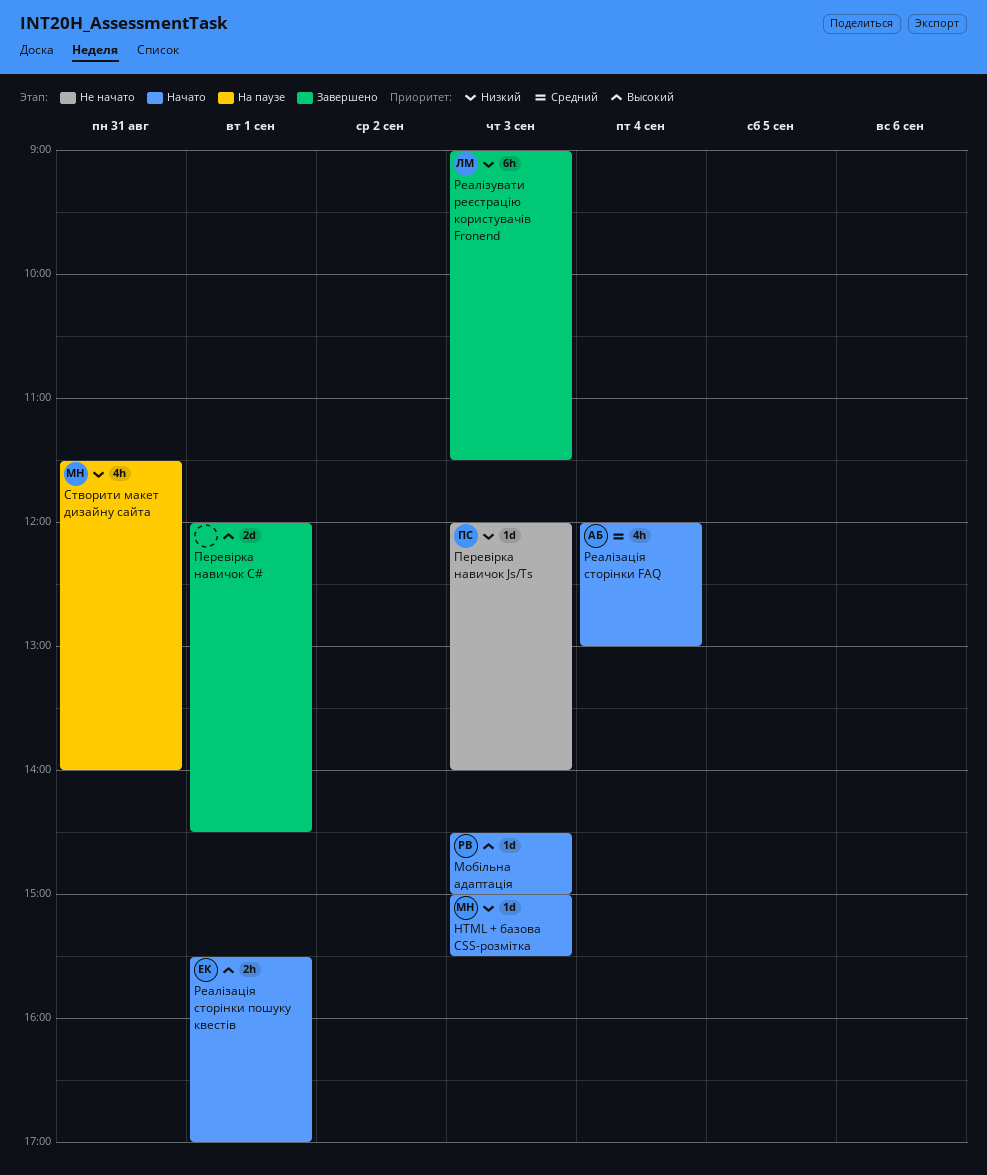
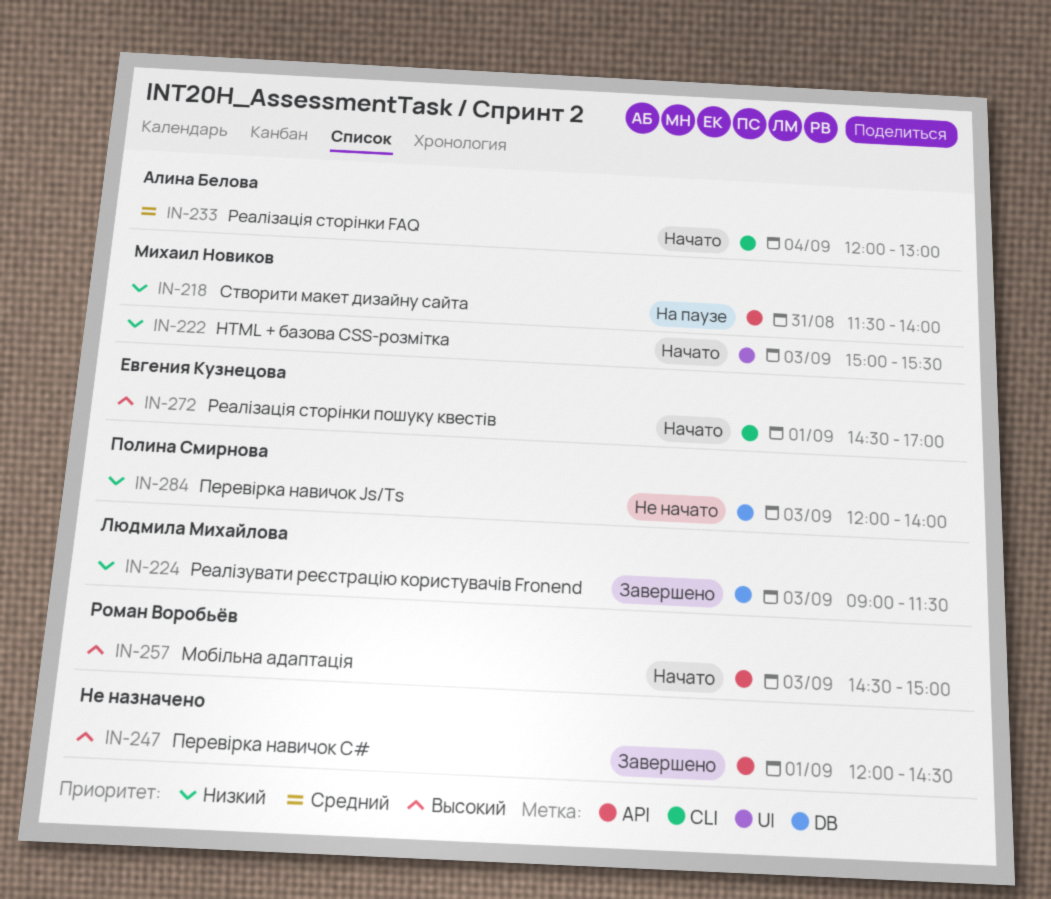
Реалізація сторінки пошуку квестів, begins: 15:30 -> 14:30

